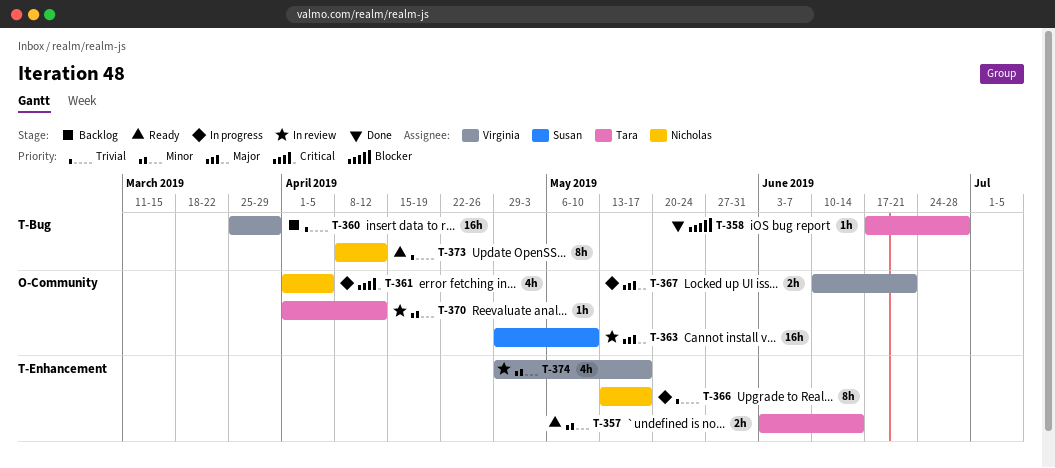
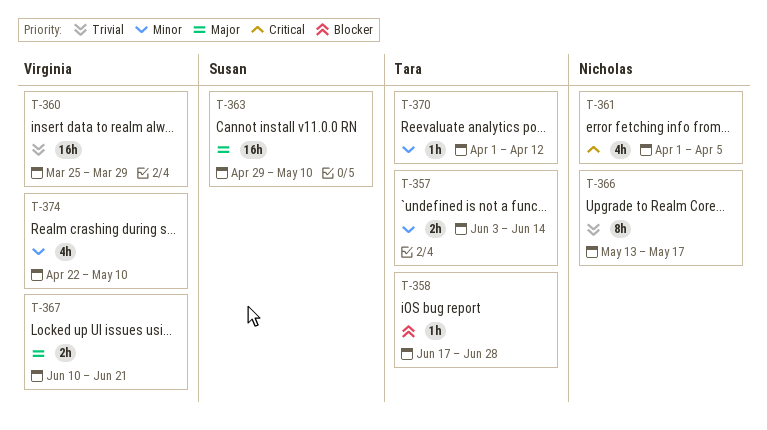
T-373: present -> none
T-374, start: Apr 29 -> Apr 22
T-374, due: May 17 -> May 10

